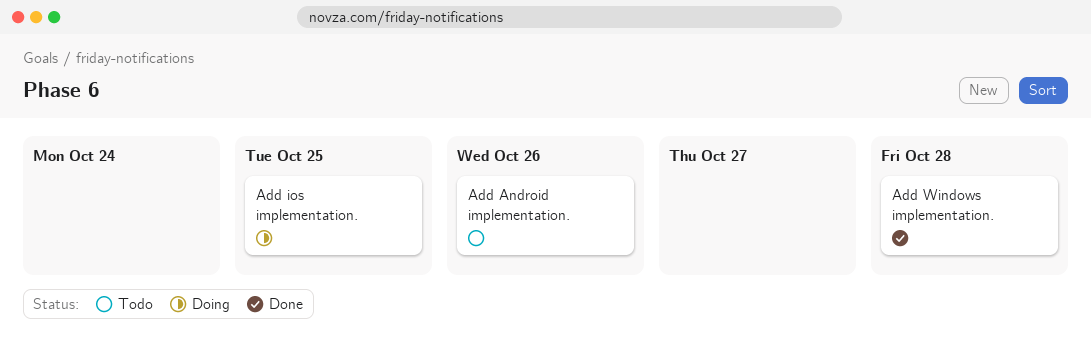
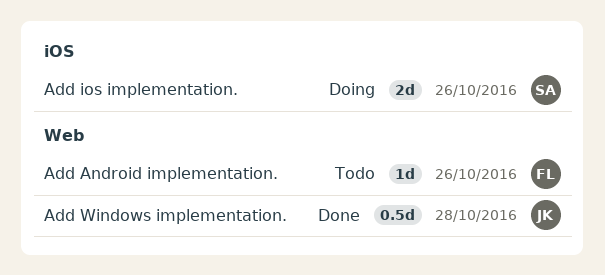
Add ios implementation., due: Oct 25 -> Oct 26

